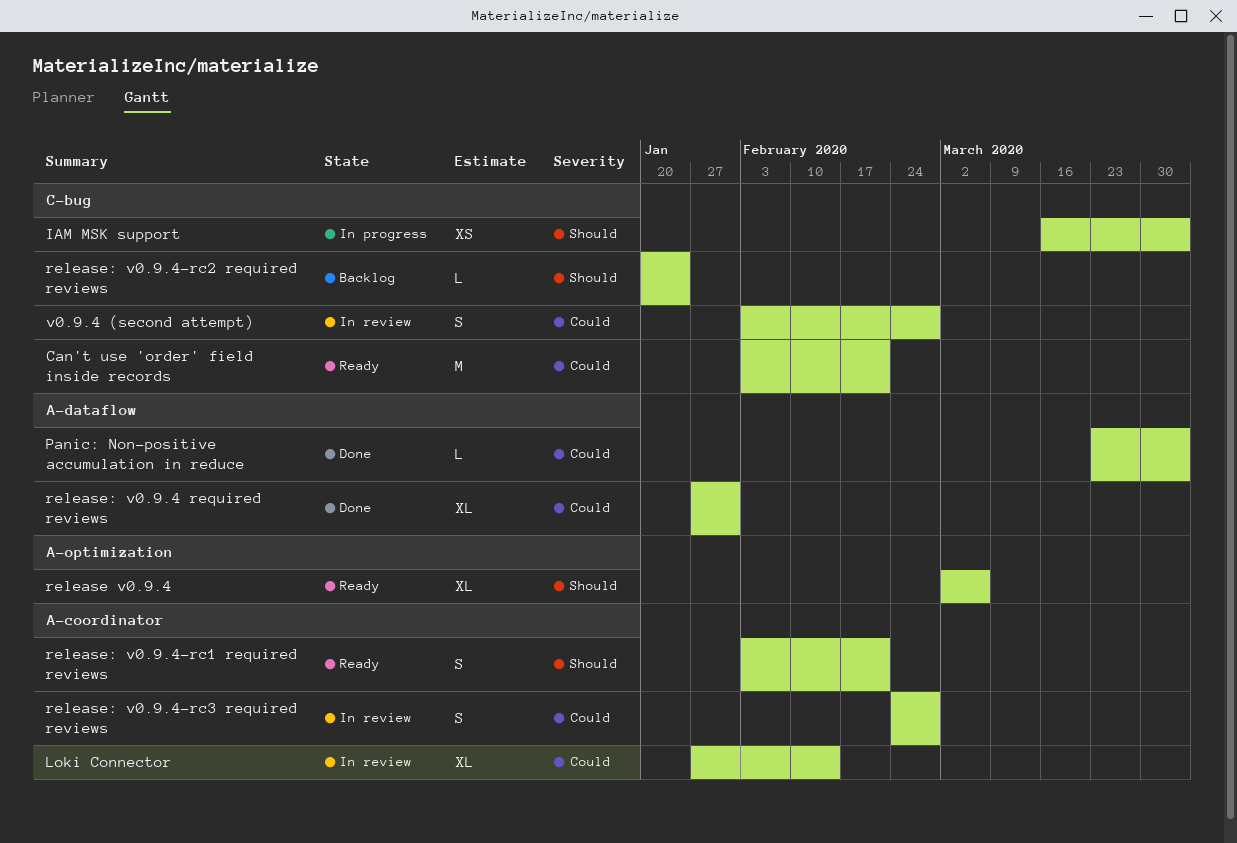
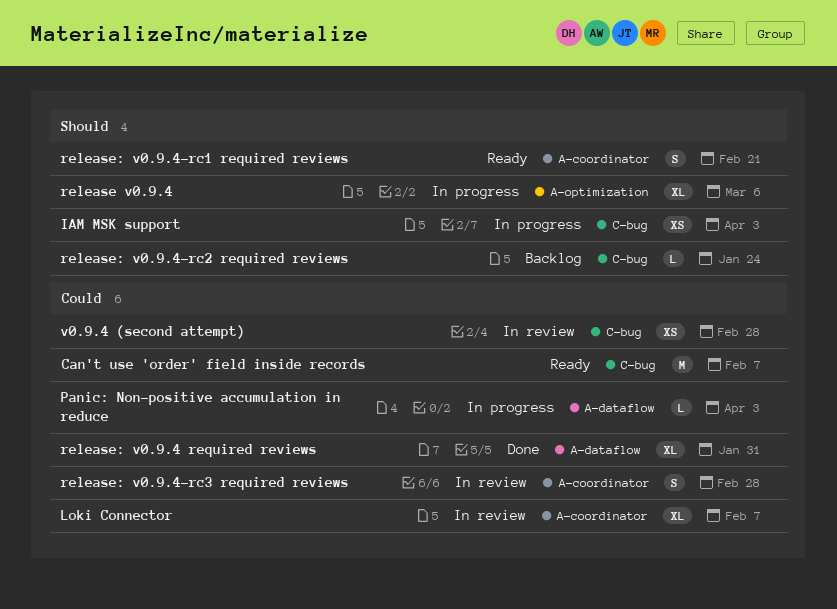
Can't use 'order' field inside records, due: Feb 21 -> Feb 7
Loki Connector, due: Feb 14 -> Feb 7
Panic: Non-positive accumulation in reduce, status: Done -> In progress
release v0.9.4, status: Ready -> In progress
v0.9.4 (second attempt), estimate: S -> XS

